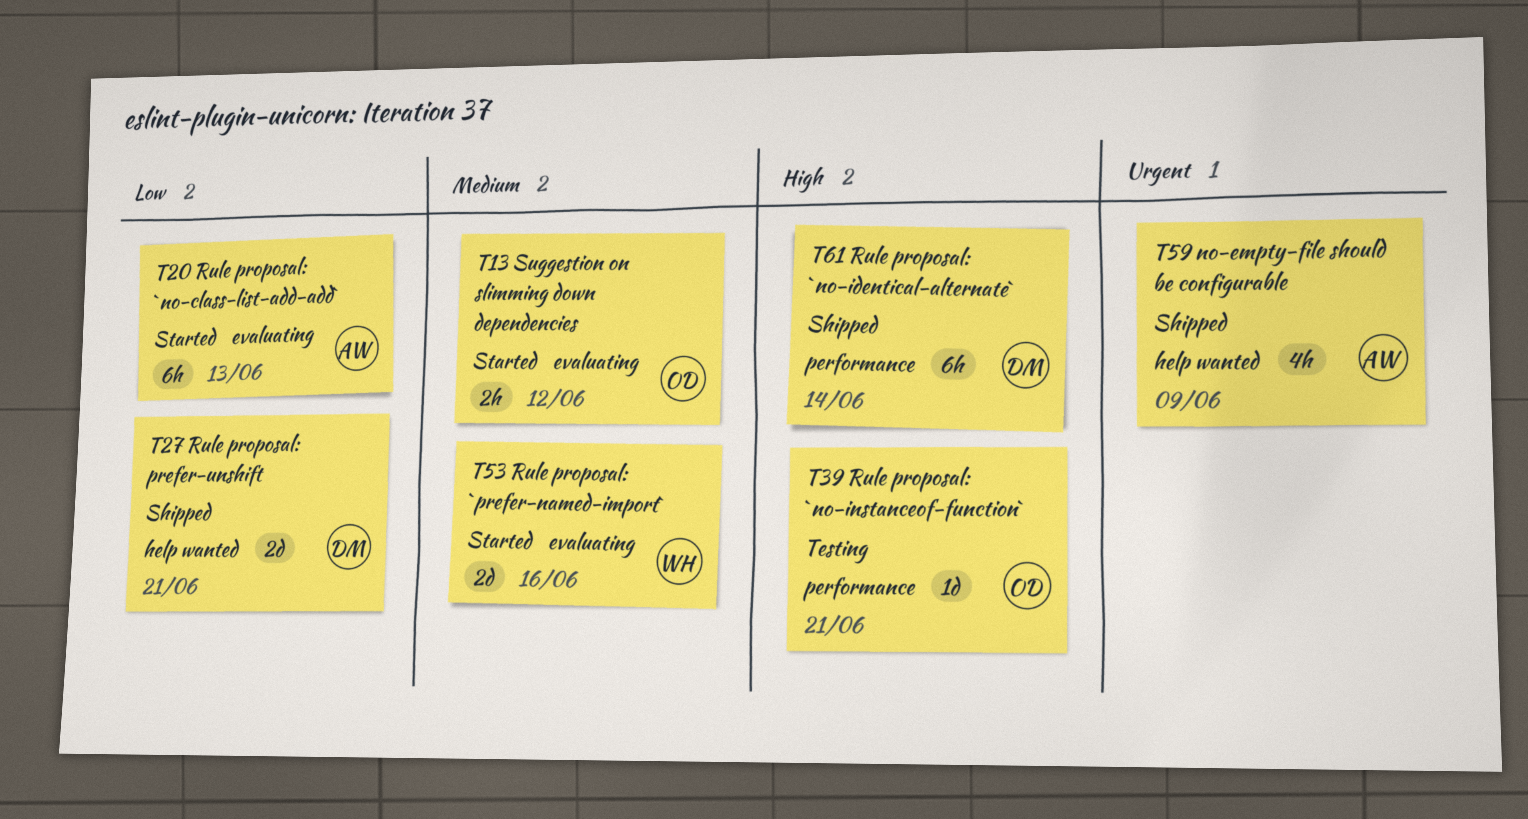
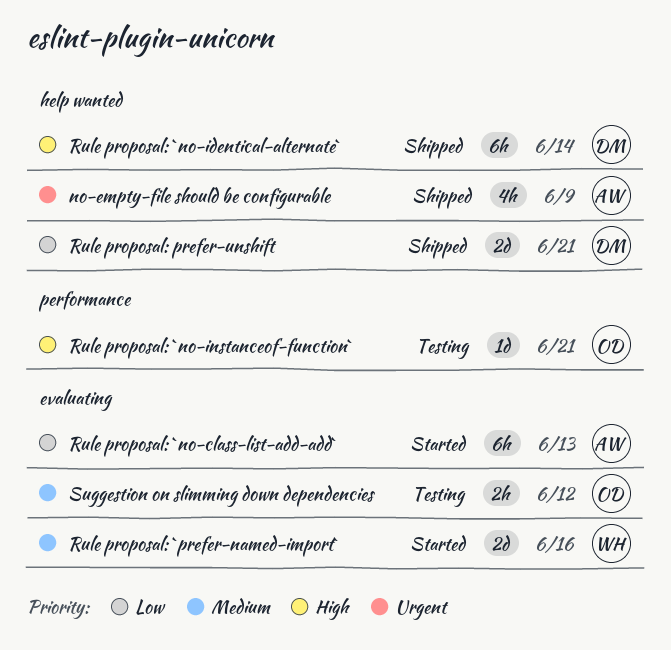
Rule proposal: `no-identical-alternate`, label: performance -> help wanted
Suggestion on slimming down dependencies, status: Started -> Testing

